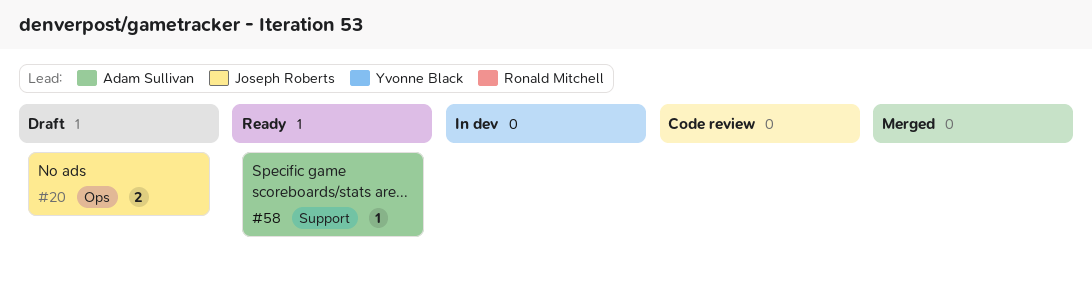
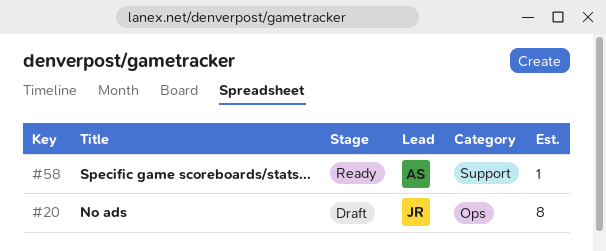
#20, estimate: 2 -> 8

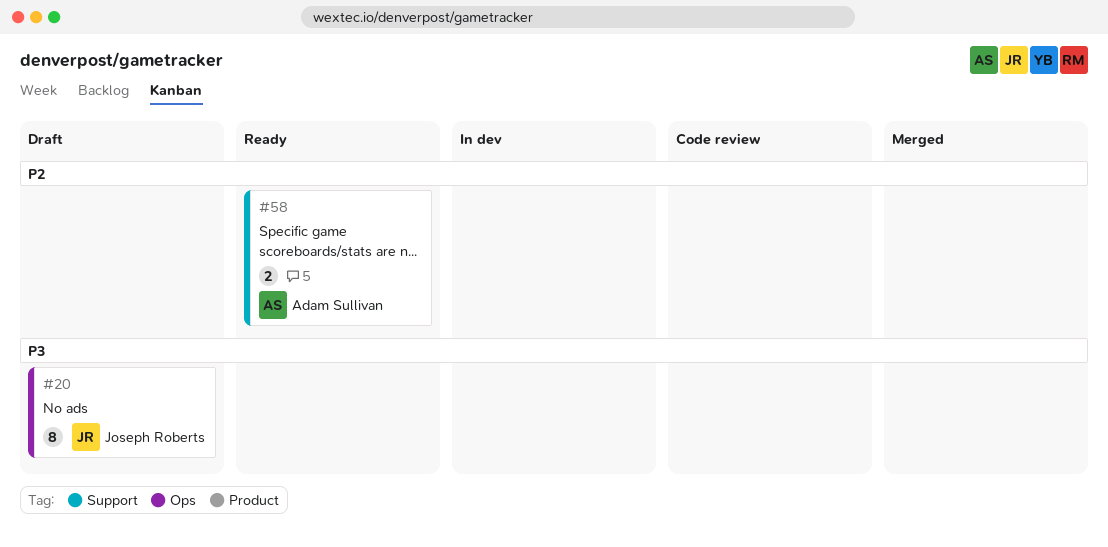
#58, estimate: 1 -> 2

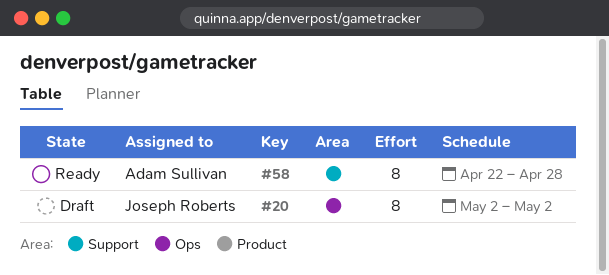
#58, estimate: 2 -> 8

